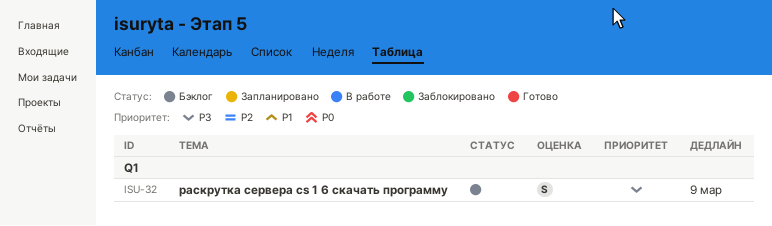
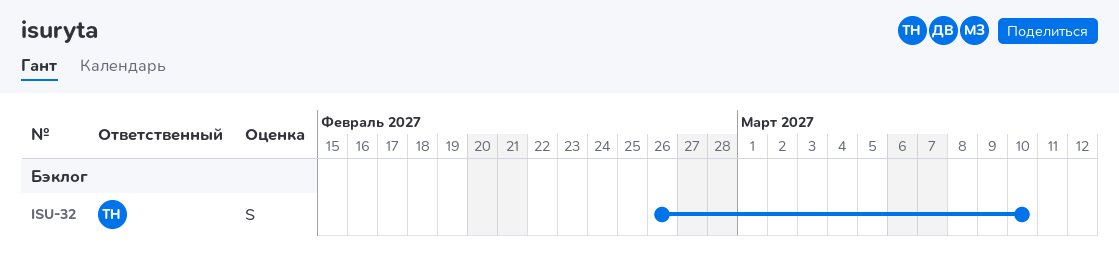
ISU-32, due: Mar 9 -> Mar 10

